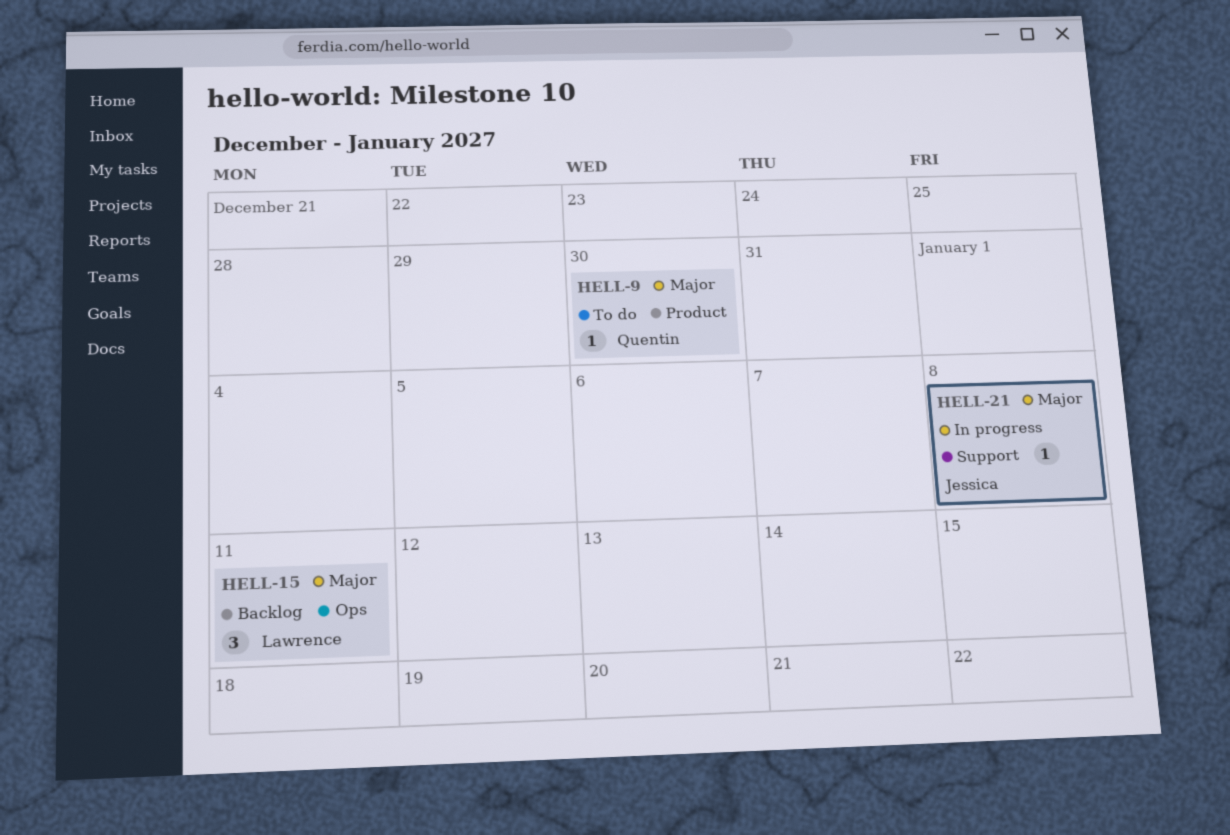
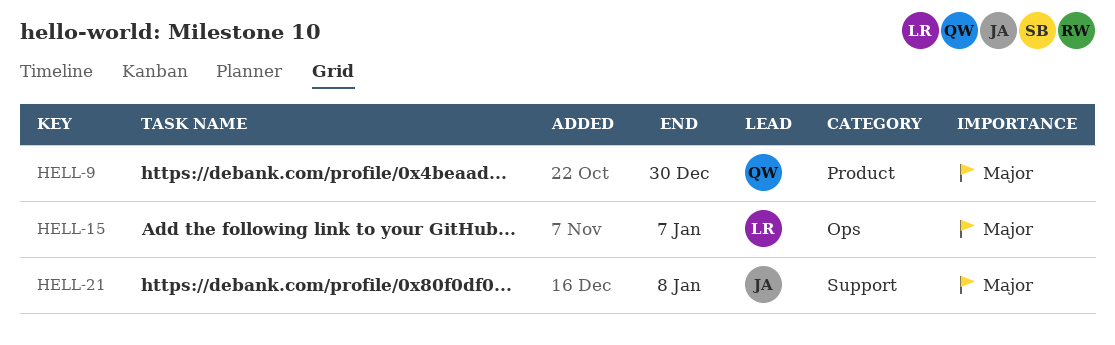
HELL-15, due: Jan 11 -> Jan 7

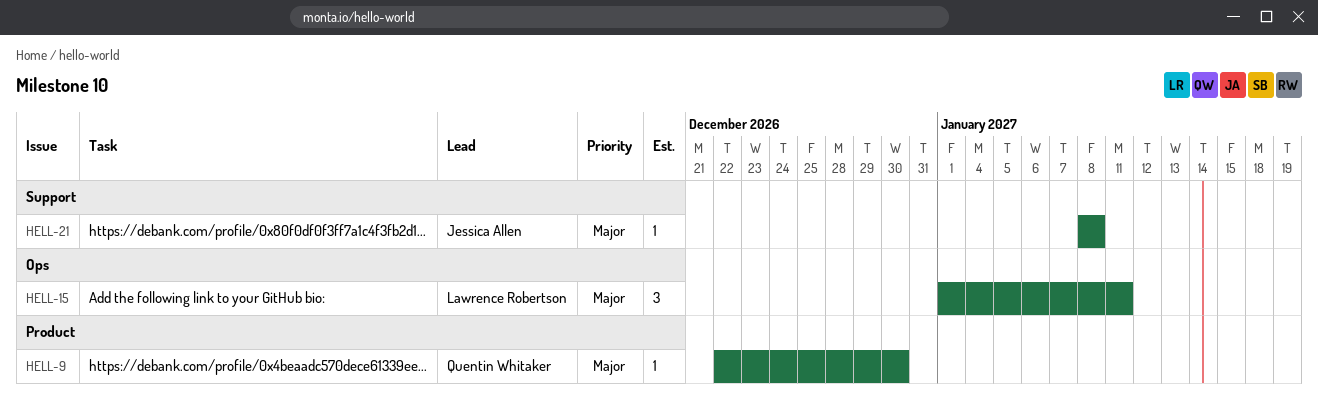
HELL-15, due: Jan 7 -> Jan 11

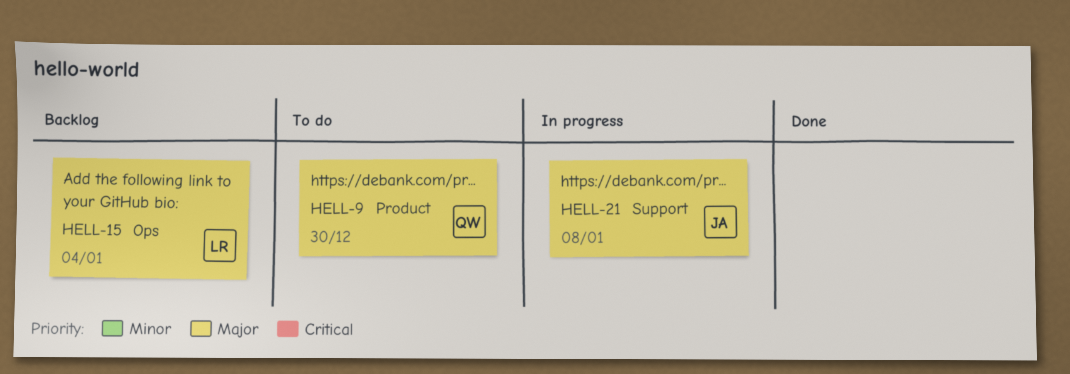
HELL-15, due: Jan 11 -> Jan 4

